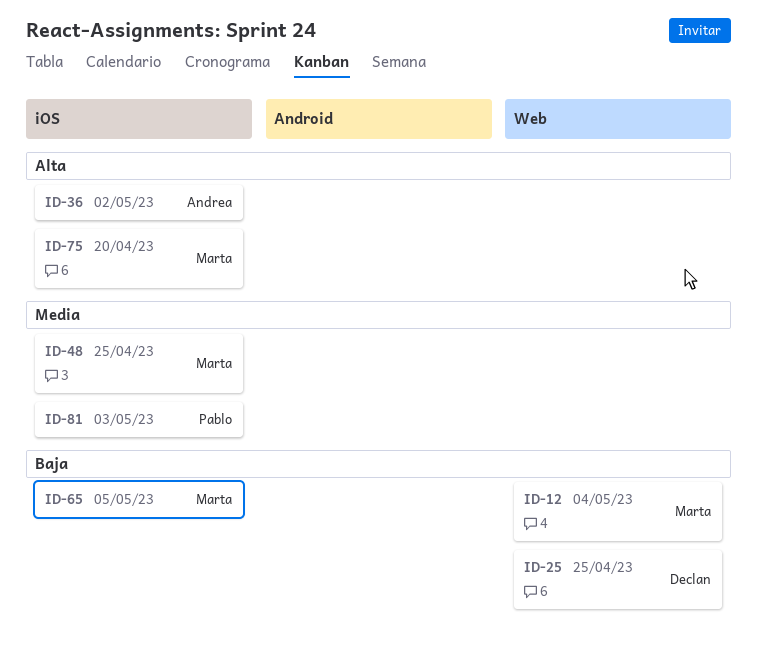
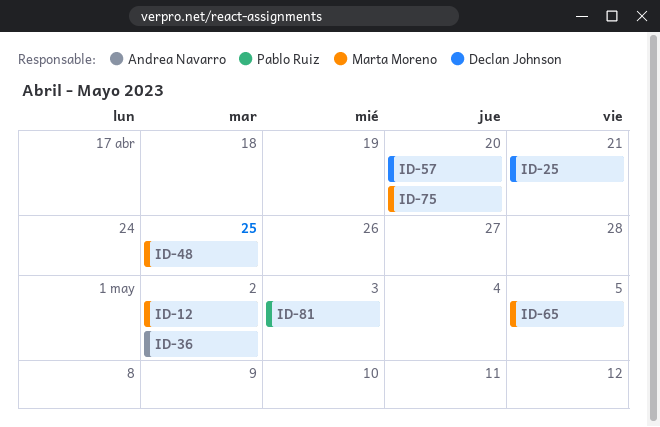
ID-12, due: May 4 -> May 2
ID-25, due: Apr 25 -> Apr 21
ID-57: none -> present

